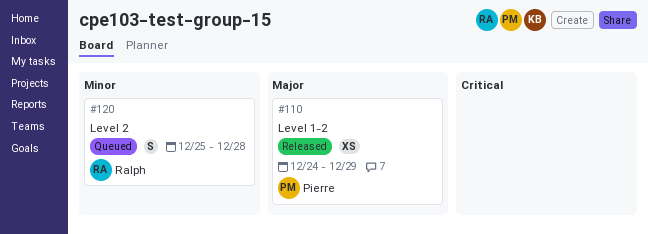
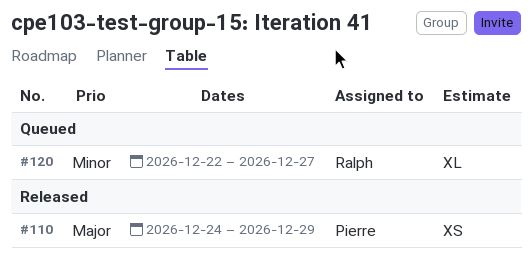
#120, estimate: S -> XL
#120, start: Dec 25 -> Dec 22
#120, due: Dec 28 -> Dec 27

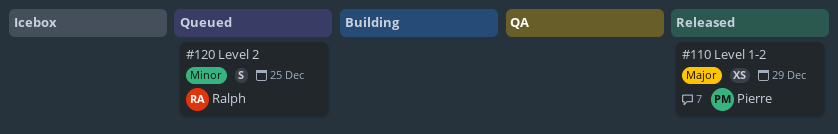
#120, estimate: XL -> S
#120, due: Dec 27 -> Dec 25

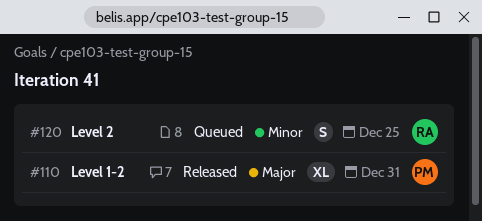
#110, estimate: XS -> XL
#110, due: Dec 29 -> Dec 31

